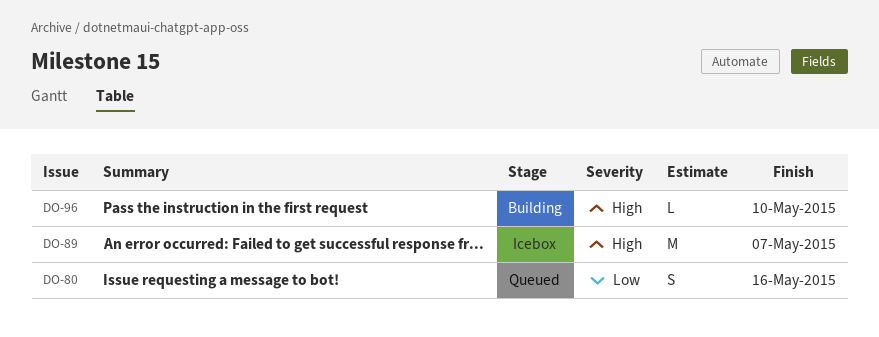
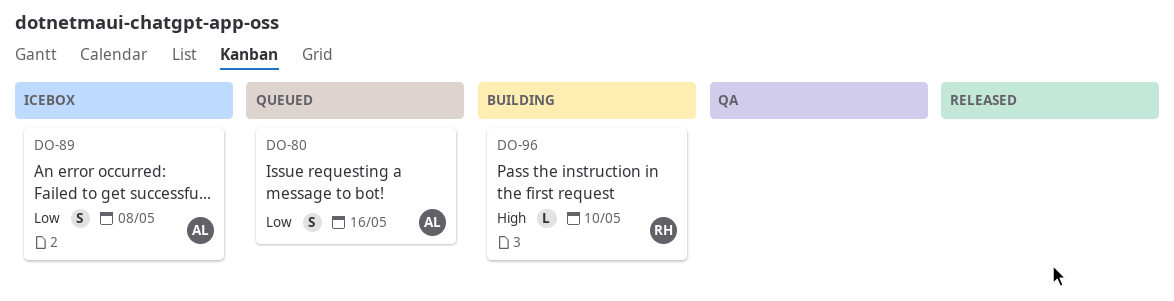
DO-89, priority: High -> Low
DO-89, estimate: M -> S
DO-89, due: May 7 -> May 8

